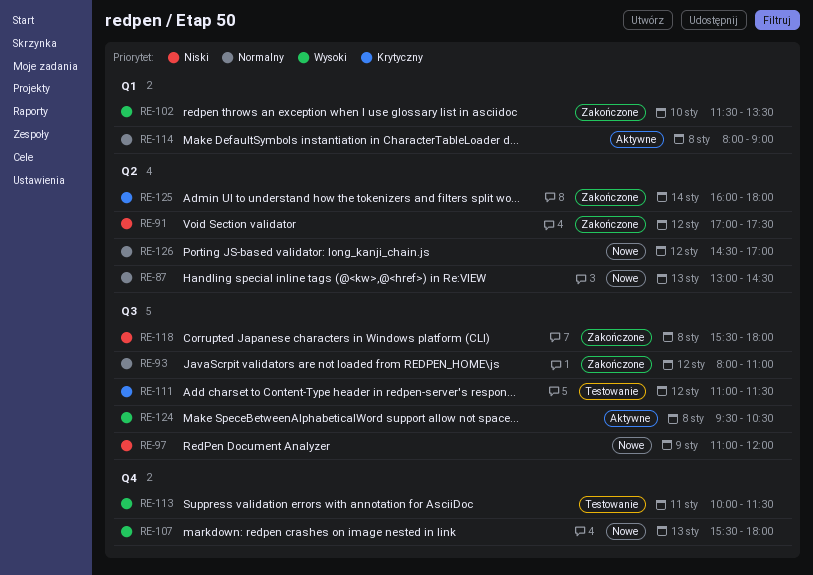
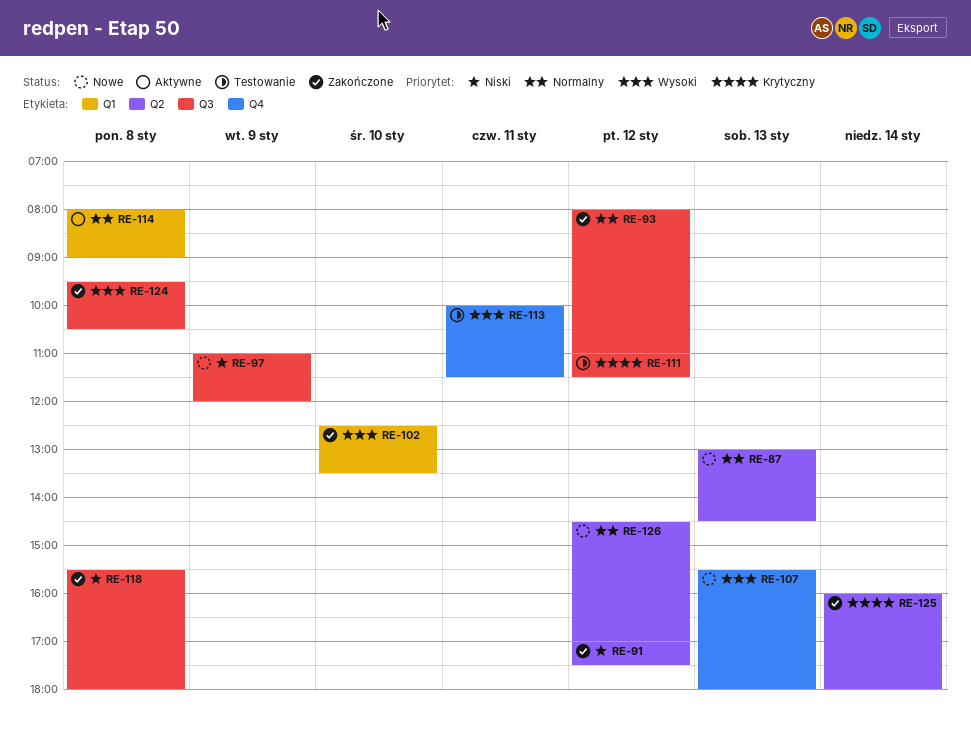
RE-102, begins: 11:30 -> 12:30
RE-124, status: Aktywne -> Zakończone

